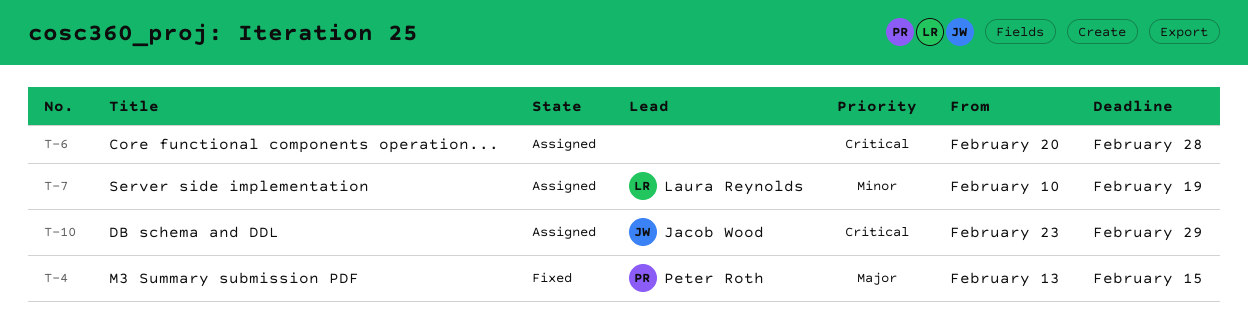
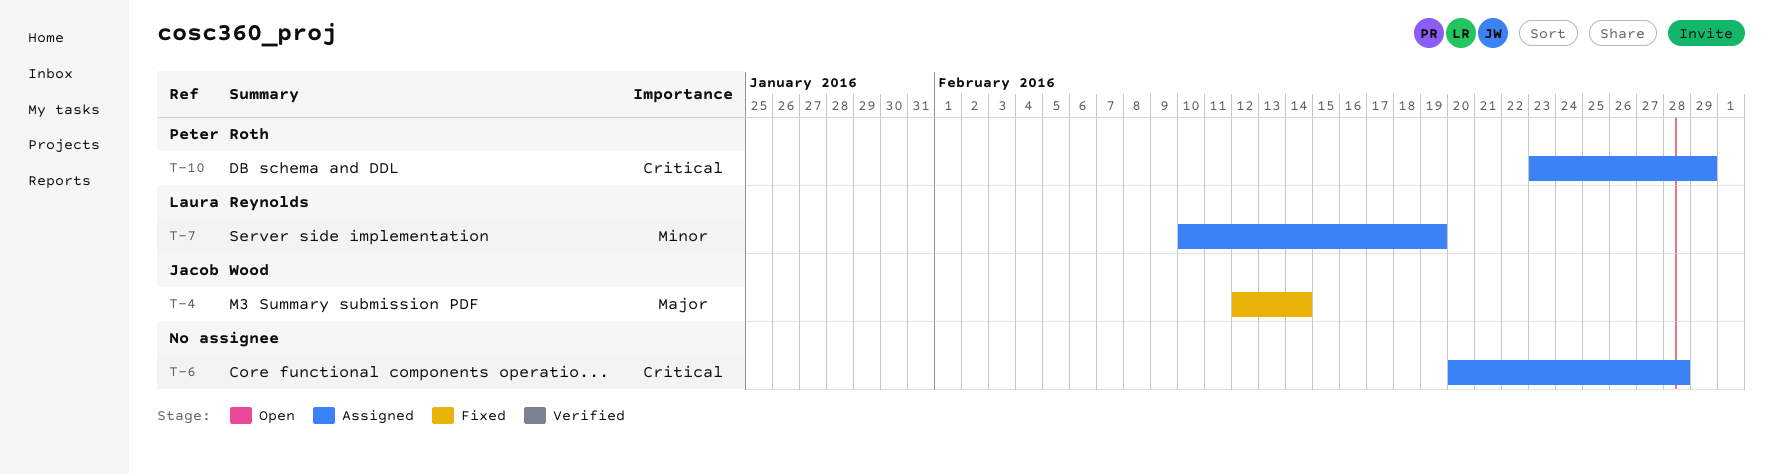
T-4, owner: Peter Roth -> Jacob Wood
T-4, start: Feb 13 -> Feb 12
T-4, due: Feb 15 -> Feb 14
T-10, owner: Jacob Wood -> Peter Roth

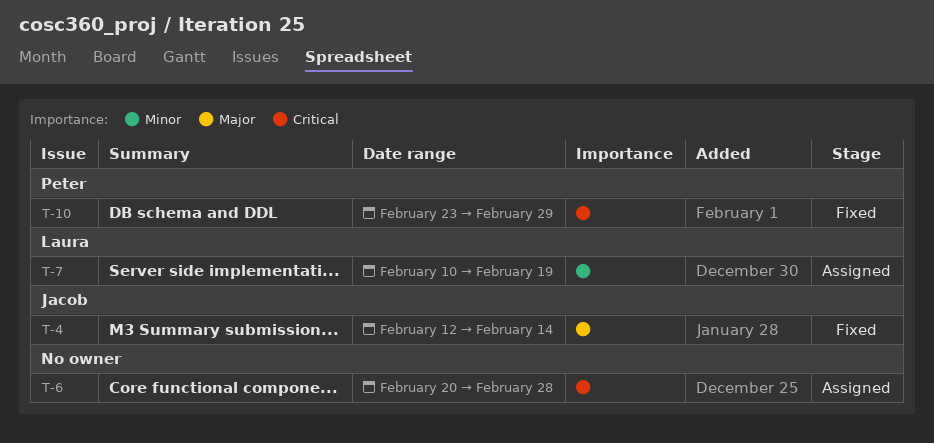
T-10, status: Assigned -> Fixed

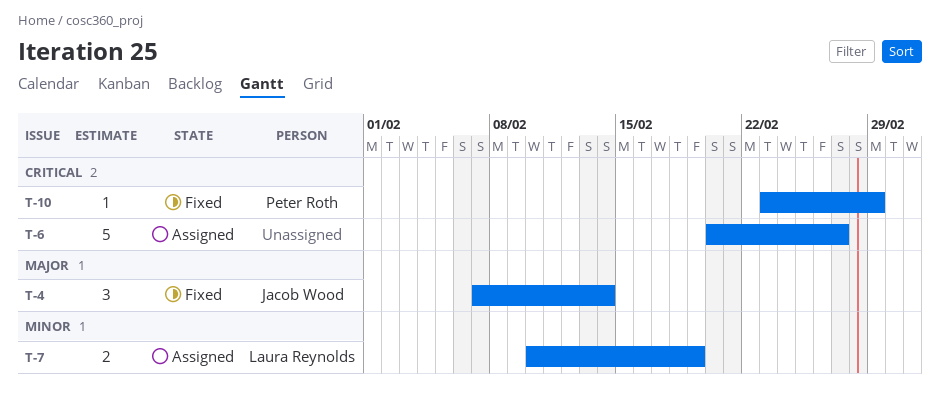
T-4, start: Feb 12 -> Feb 7
T-6, due: Feb 28 -> Feb 27

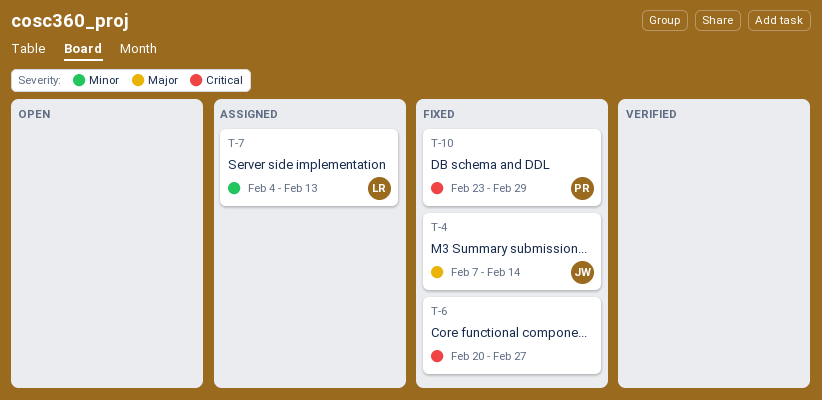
T-6, status: Assigned -> Fixed
T-7, start: Feb 10 -> Feb 4
T-7, due: Feb 19 -> Feb 13

